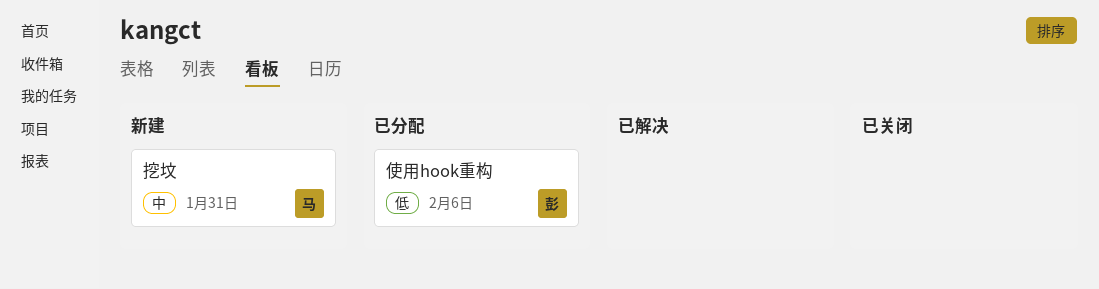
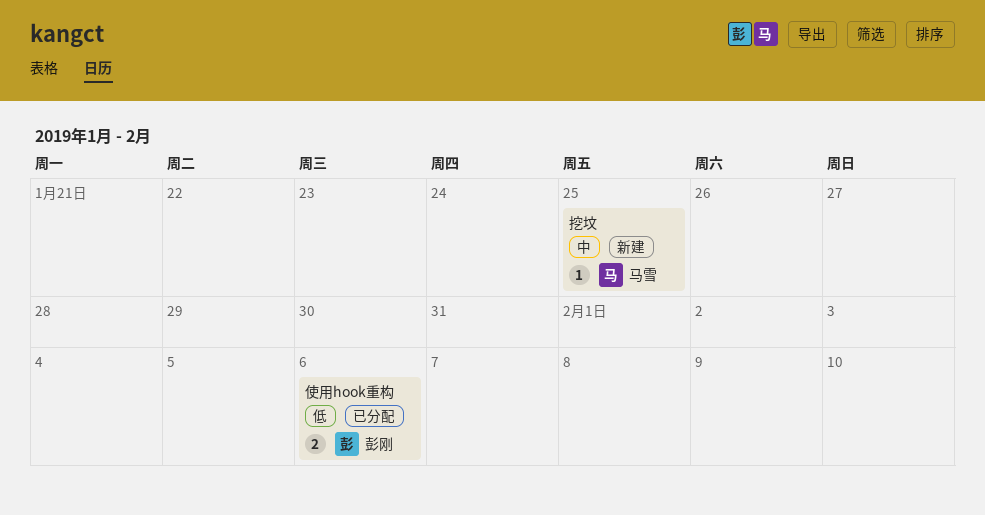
挖坟, due: Jan 31 -> Jan 25

